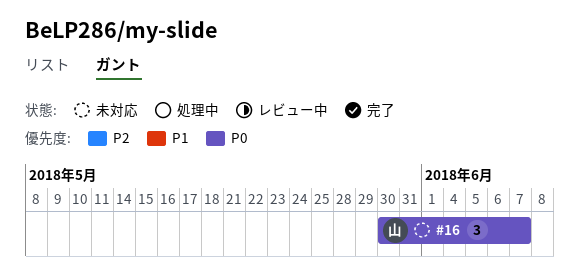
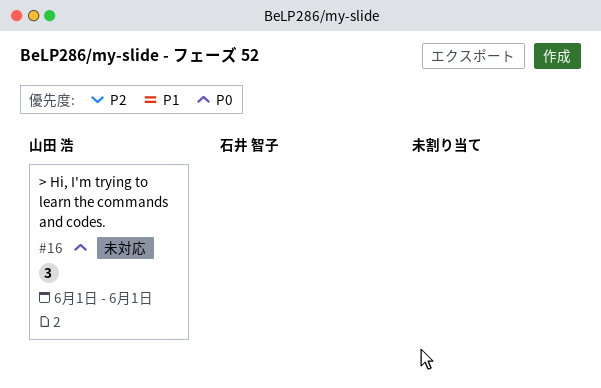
#16, start: May 30 -> Jun 1
#16, due: Jun 7 -> Jun 1

